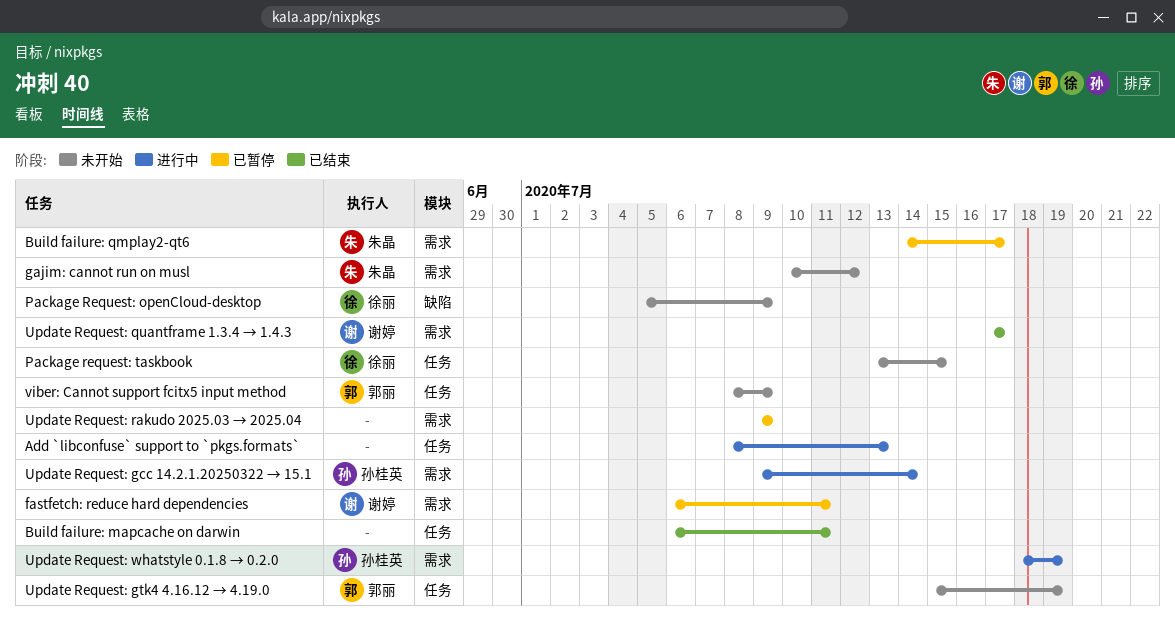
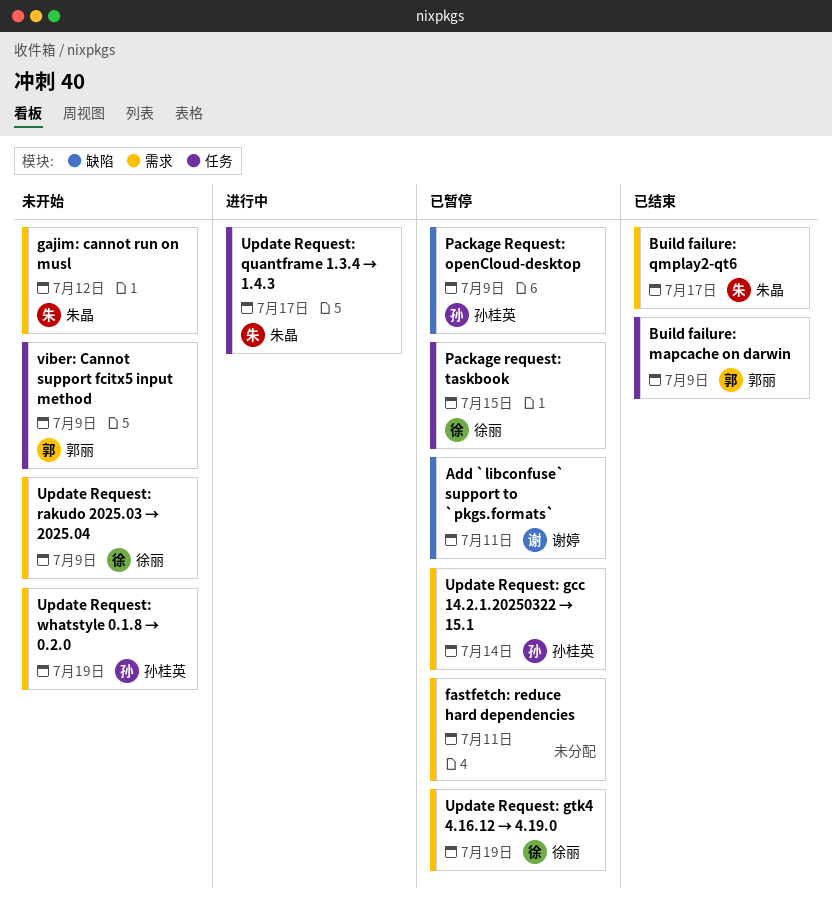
Add `libconfuse` support to `pkgs.formats`, status: 进行中 -> 已暂停
Add `libconfuse` support to `pkgs.formats`, owner: none -> 谢婷
Add `libconfuse` support to `pkgs.formats`, label: 任务 -> 缺陷
Add `libconfuse` support to `pkgs.formats`, due: Jul 13 -> Jul 11
Build failure: mapcache on darwin, owner: none -> 郭丽
Build failure: mapcache on darwin, due: Jul 11 -> Jul 9
Build failure: qmplay2-qt6, status: 已暂停 -> 已结束
fastfetch: reduce hard dependencies, owner: 谢婷 -> none
Package Request: openCloud-desktop, status: 未开始 -> 已暂停
Package Request: openCloud-desktop, owner: 徐丽 -> 孙桂英
Package request: taskbook, status: 未开始 -> 已暂停
Update Request: gcc 14.2.1.20250322 → 15.1, status: 进行中 -> 已暂停
Update Request: gtk4 4.16.12 → 4.19.0, status: 未开始 -> 已暂停
Update Request: gtk4 4.16.12 → 4.19.0, owner: 郭丽 -> 徐丽
Update Request: gtk4 4.16.12 → 4.19.0, label: 任务 -> 需求
Update Request: quantframe 1.3.4 → 1.4.3, status: 已结束 -> 进行中
Update Request: quantframe 1.3.4 → 1.4.3, owner: 谢婷 -> 朱晶
Update Request: quantframe 1.3.4 → 1.4.3, label: 需求 -> 任务
Update Request: rakudo 2025.03 → 2025.04, status: 已暂停 -> 未开始
Update Request: rakudo 2025.03 → 2025.04, owner: none -> 徐丽
Update Request: whatstyle 0.1.8 → 0.2.0, status: 进行中 -> 未开始

